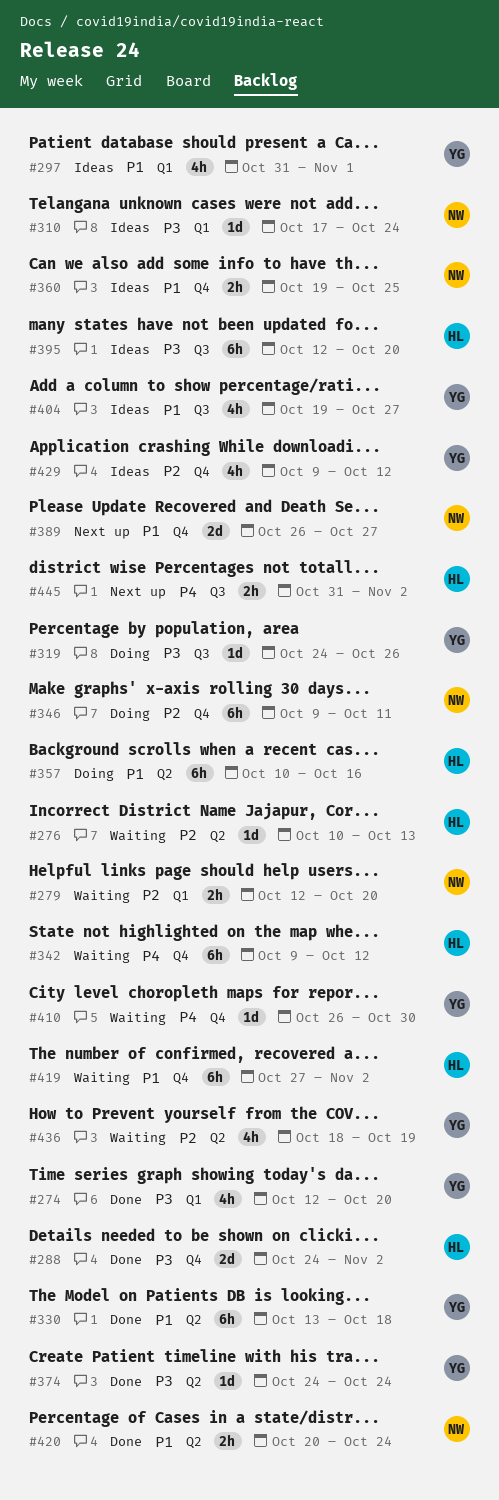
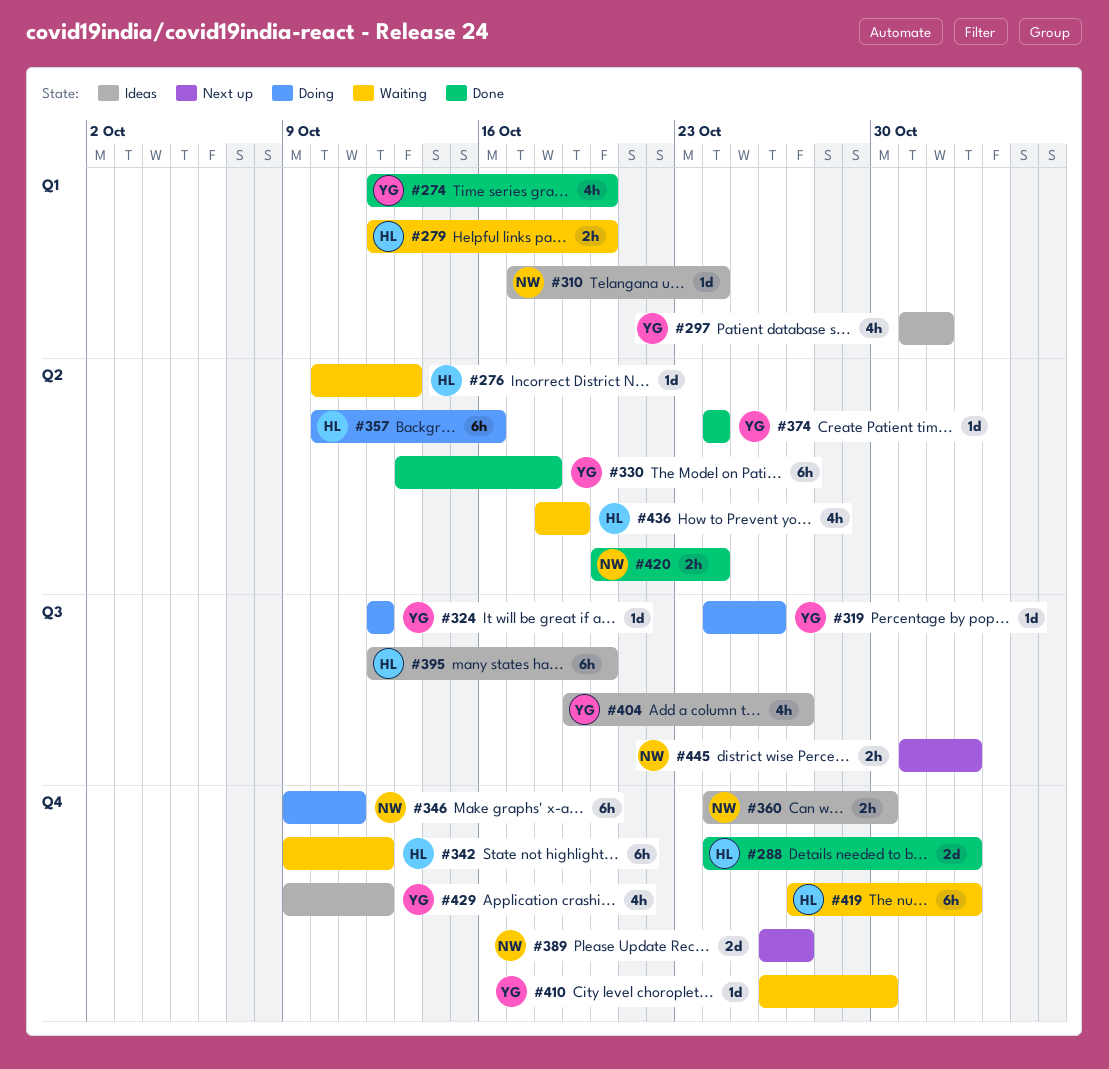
#279, owner: NW -> HL
#324: none -> present
#360, start: Oct 19 -> Oct 24
#360, due: Oct 25 -> Oct 30
#436, owner: YG -> HL
#445, owner: HL -> NW

